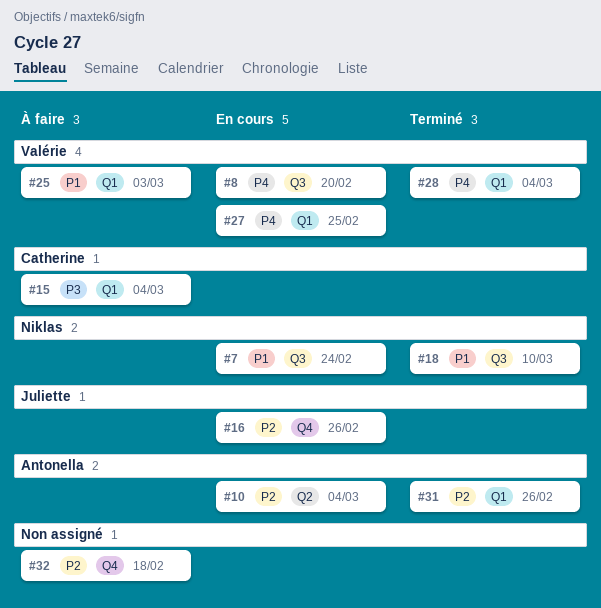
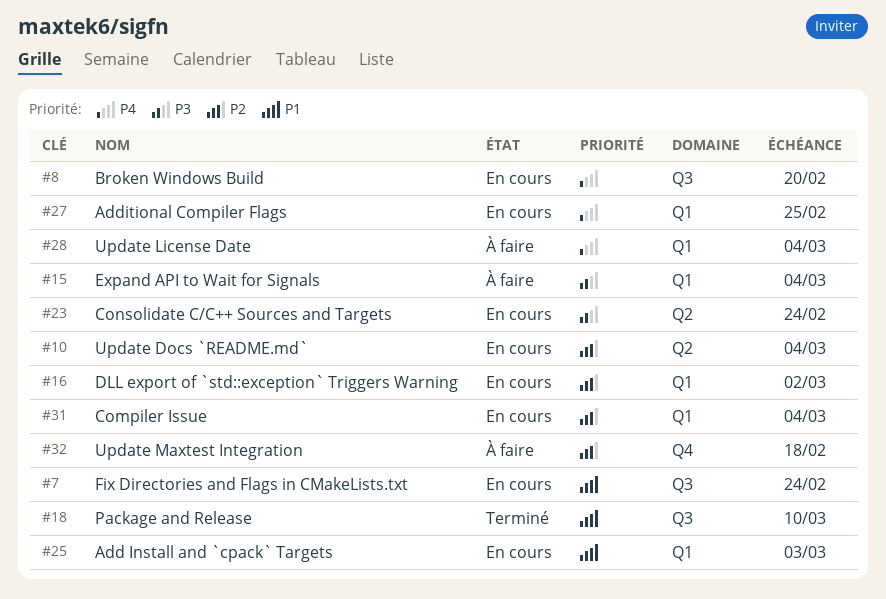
#16, label: Q4 -> Q1
#16, due: Feb 26 -> Mar 2
#23: none -> present
#25, status: À faire -> En cours
#28, status: Terminé -> À faire
#31, status: Terminé -> En cours
#31, due: Feb 26 -> Mar 4

